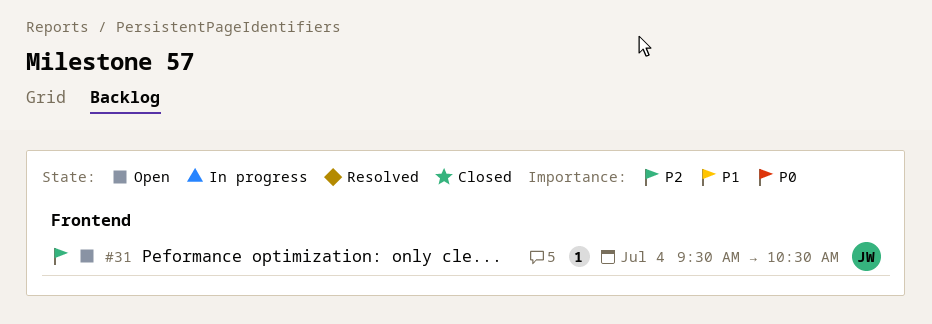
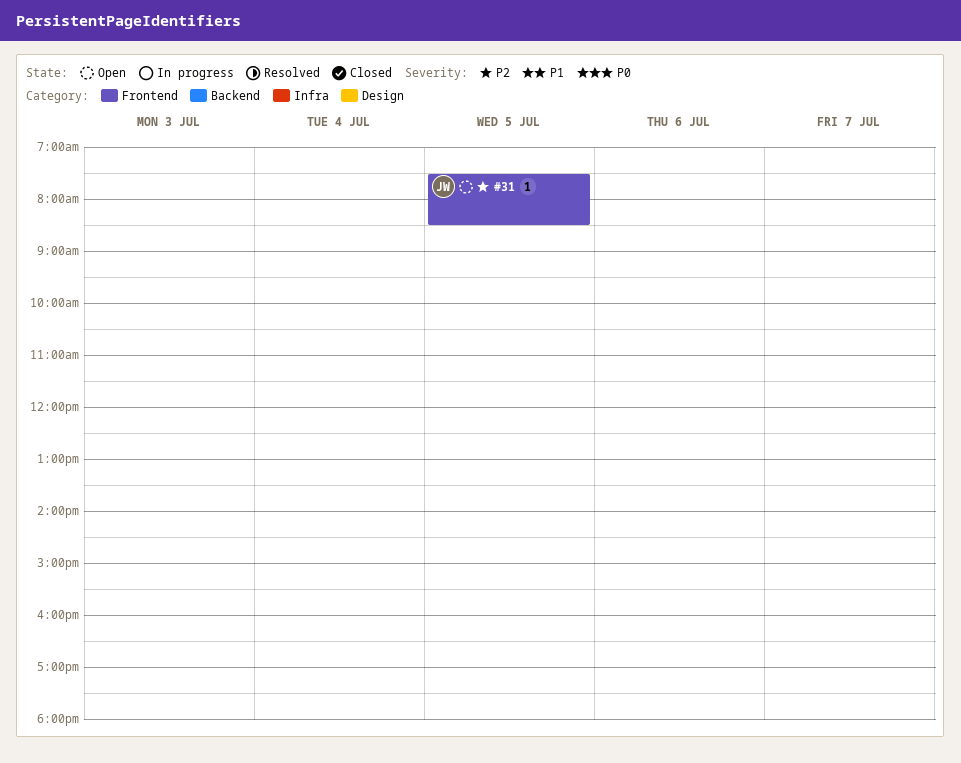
#31, day: Jul 4 -> Jul 5
#31, begins: 09:30 -> 07:30
#31, ends: 10:30 -> 08:30

